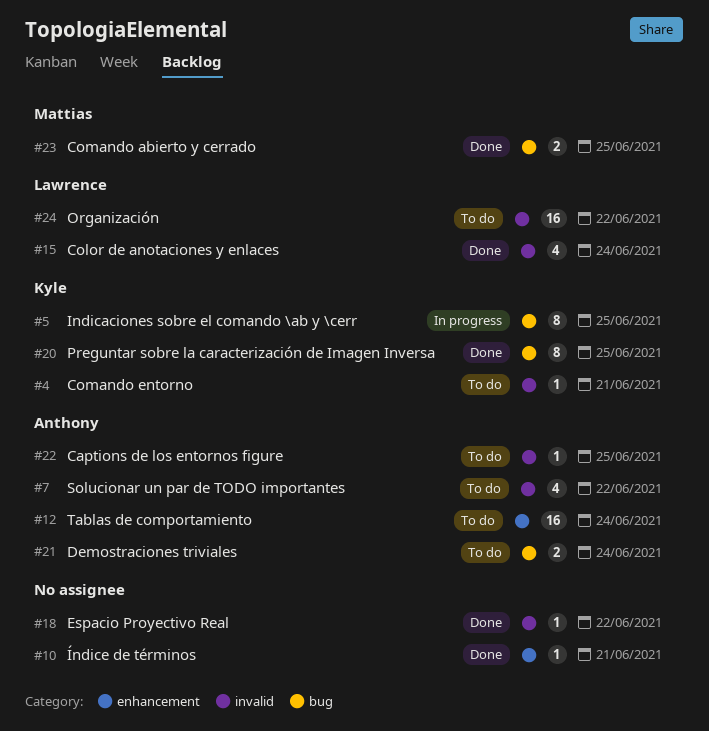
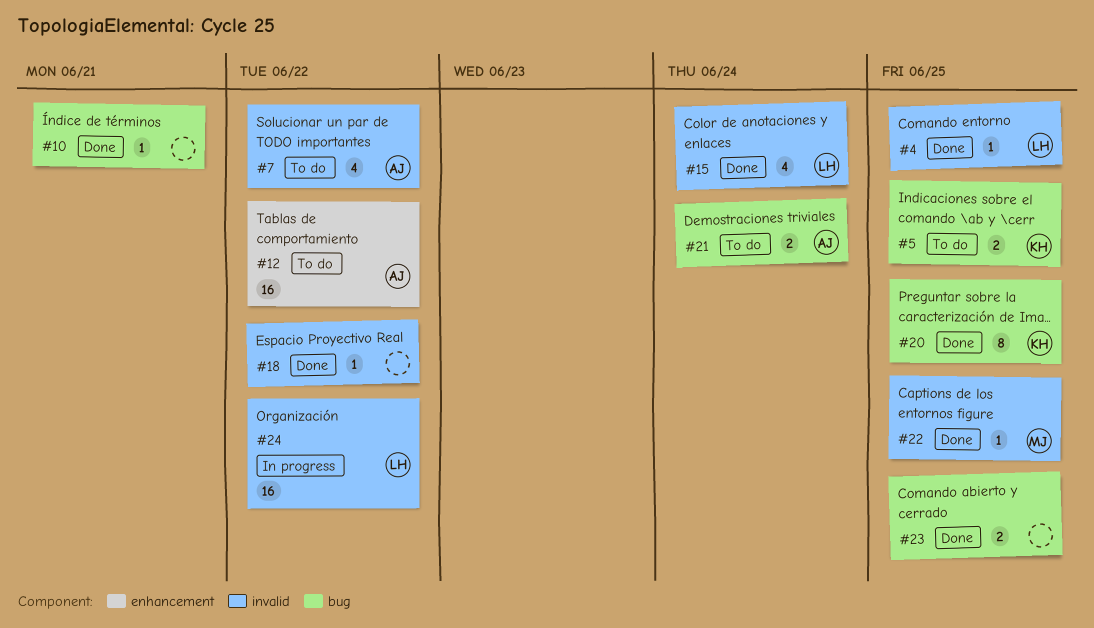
#4, status: To do -> Done
#4, owner: Kyle -> Lawrence
#4, due: Jun 21 -> Jun 25
#5, status: In progress -> To do
#5, estimate: 8 -> 2
#10, label: enhancement -> bug
#12, due: Jun 24 -> Jun 22
#22, status: To do -> Done
#22, owner: Anthony -> Mattias
#23, owner: Mattias -> none
#24, status: To do -> In progress

